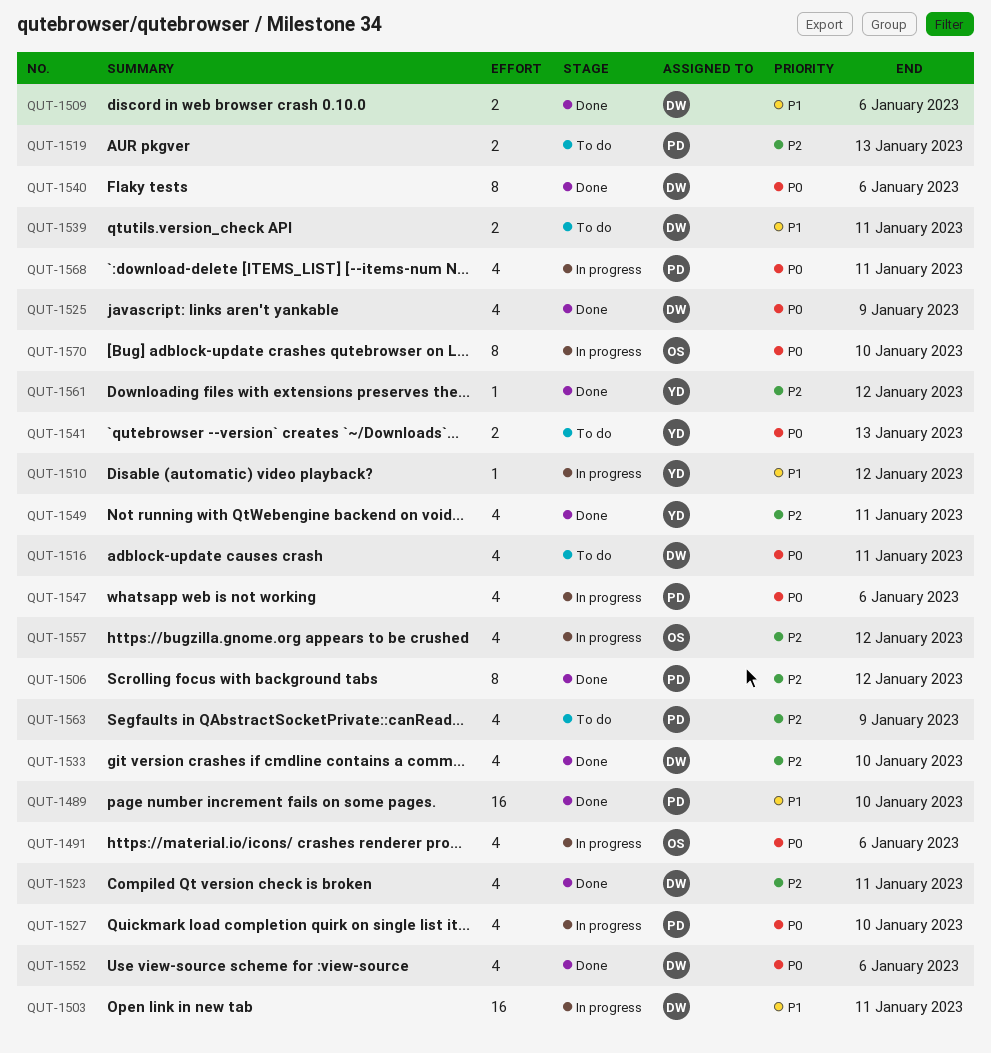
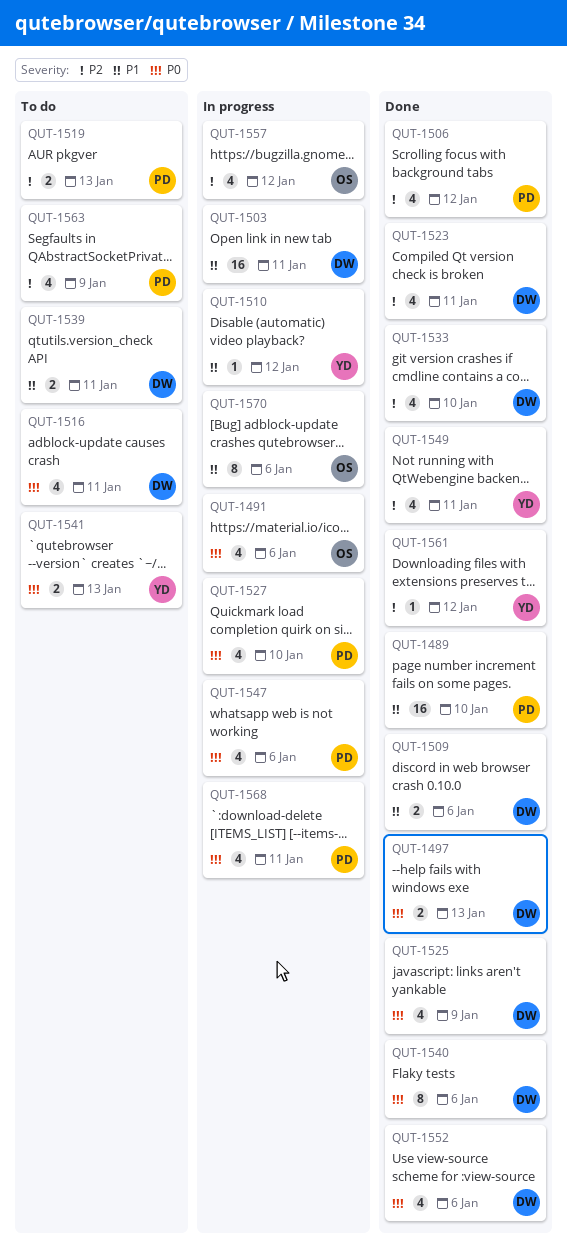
QUT-1497: none -> present
QUT-1506, estimate: 8 -> 4
QUT-1570, priority: P0 -> P1
QUT-1570, due: Jan 10 -> Jan 6

